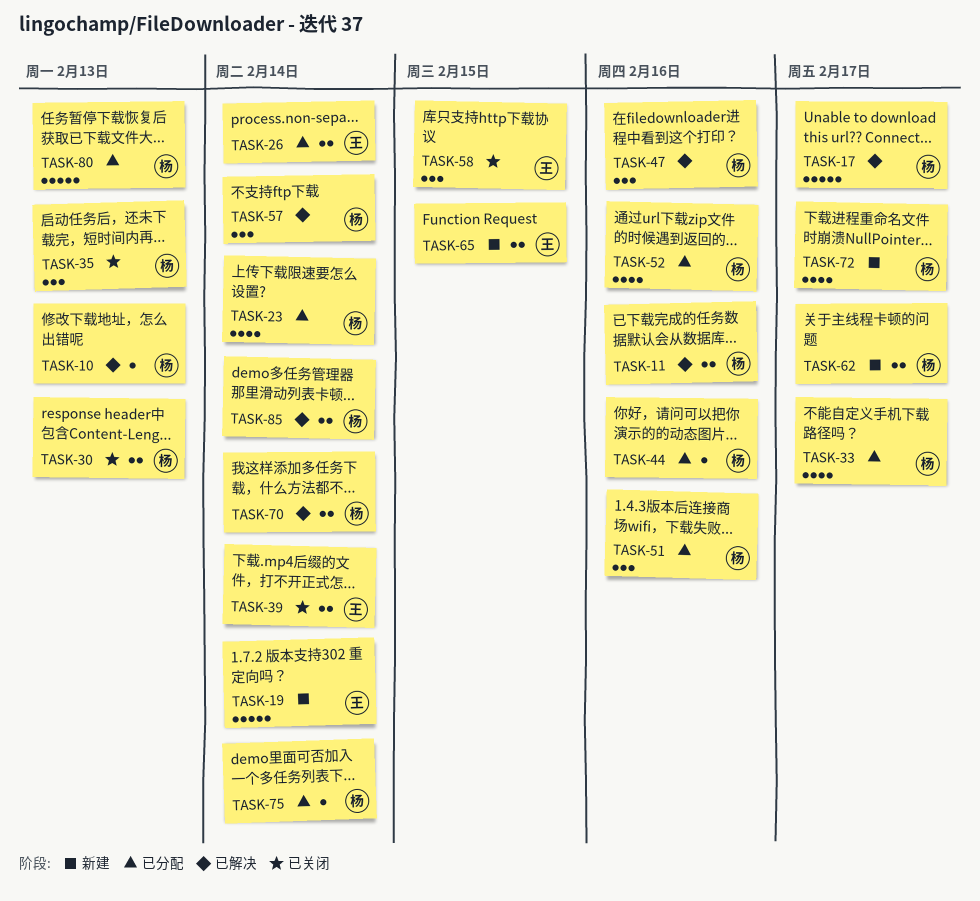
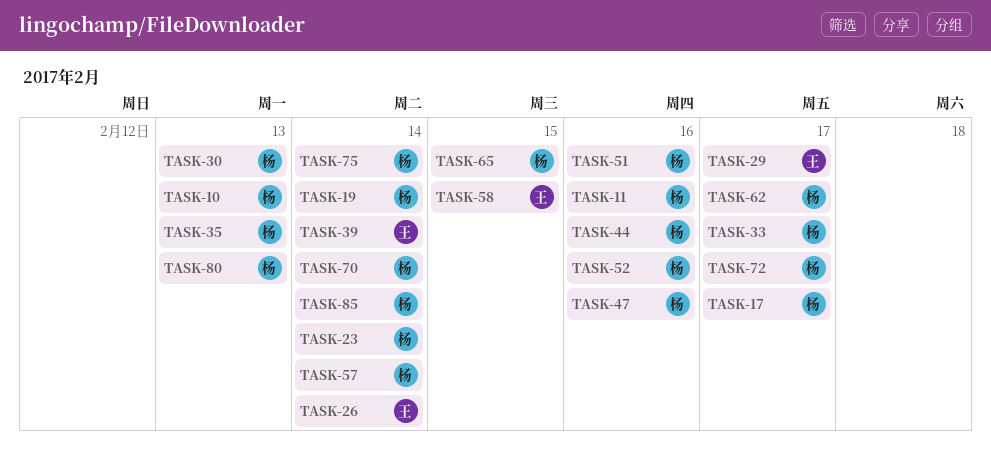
TASK-19, owner: 王 -> 杨
TASK-29: none -> present
TASK-65, owner: 王 -> 杨

